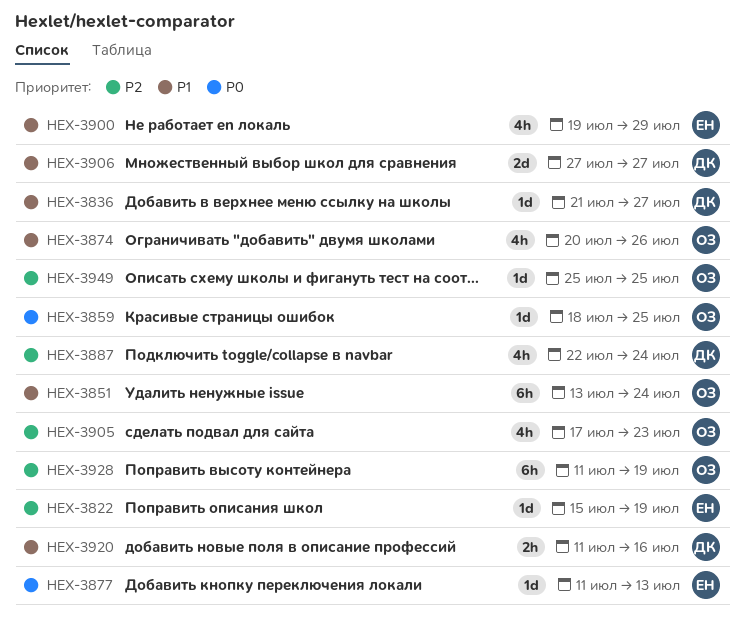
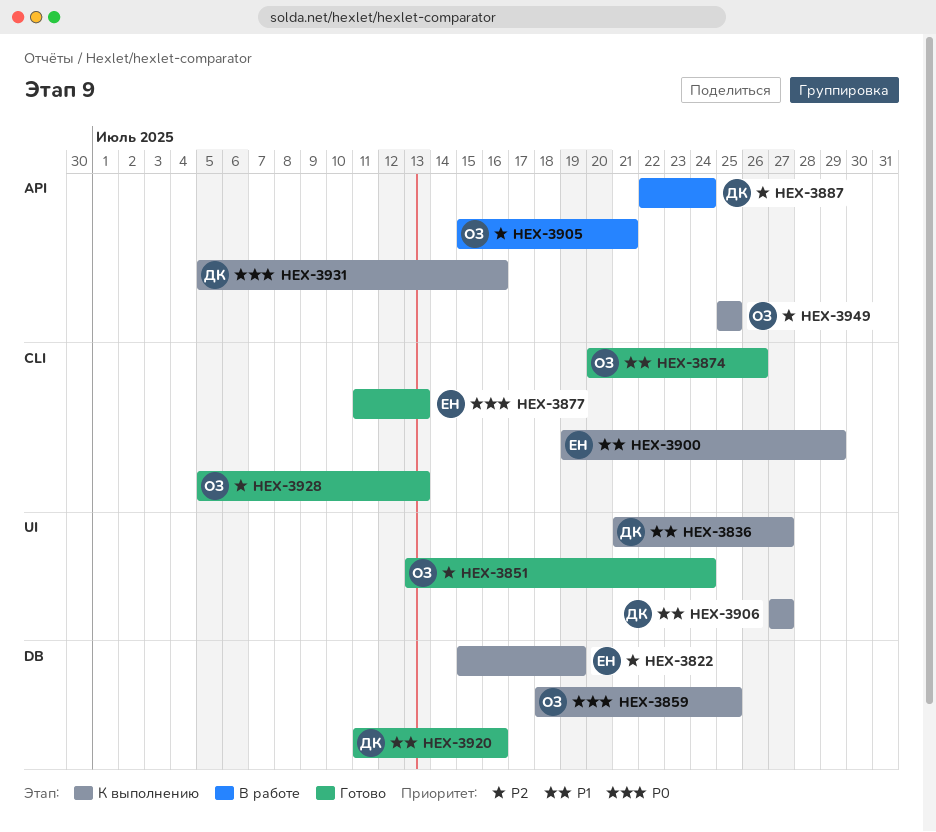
HEX-3851, priority: P1 -> P2
HEX-3905, start: Jul 17 -> Jul 15
HEX-3905, due: Jul 23 -> Jul 21
HEX-3928, start: Jul 11 -> Jul 5
HEX-3928, due: Jul 19 -> Jul 13
HEX-3931: none -> present

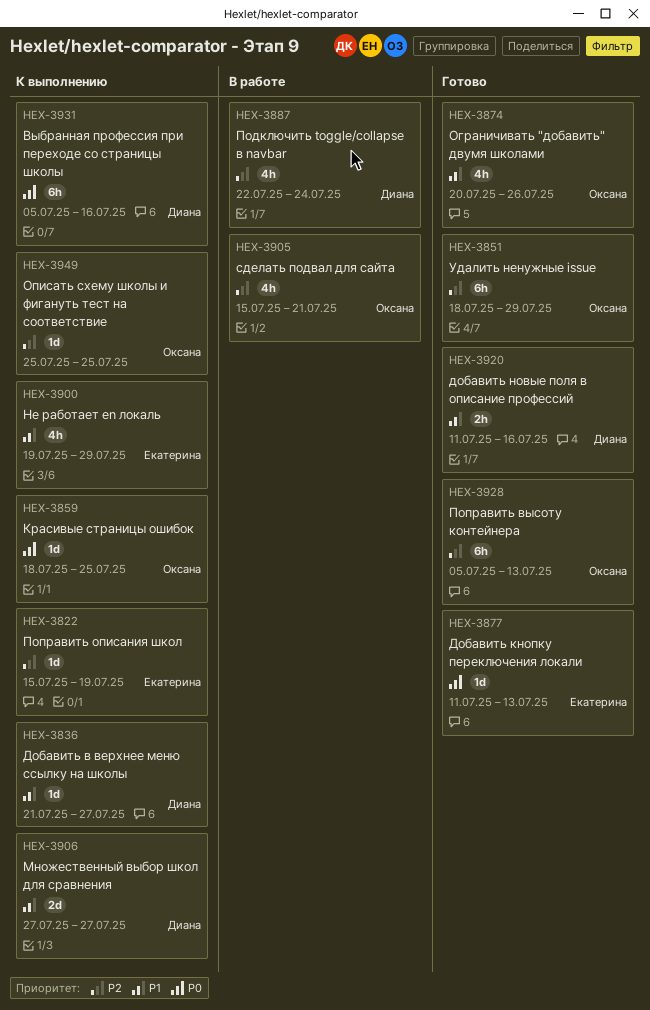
HEX-3851, start: Jul 13 -> Jul 18
HEX-3851, due: Jul 24 -> Jul 29

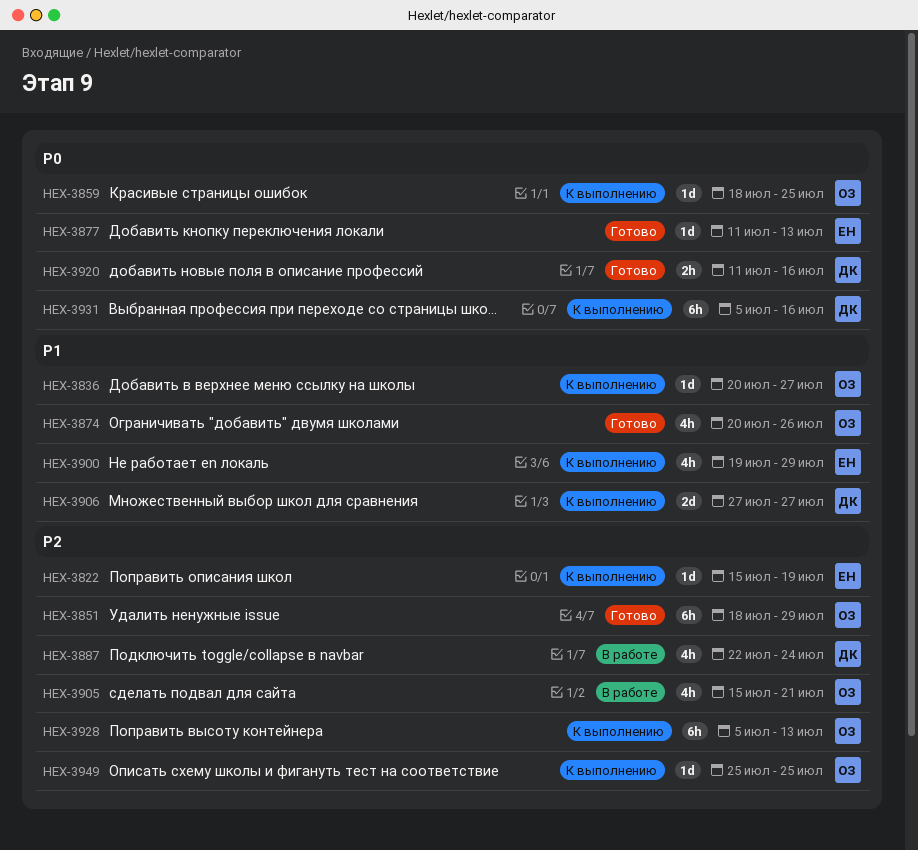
HEX-3836, owner: Диана -> Оксана
HEX-3836, start: Jul 21 -> Jul 20
HEX-3920, priority: P1 -> P0
HEX-3928, status: Готово -> К выполнению

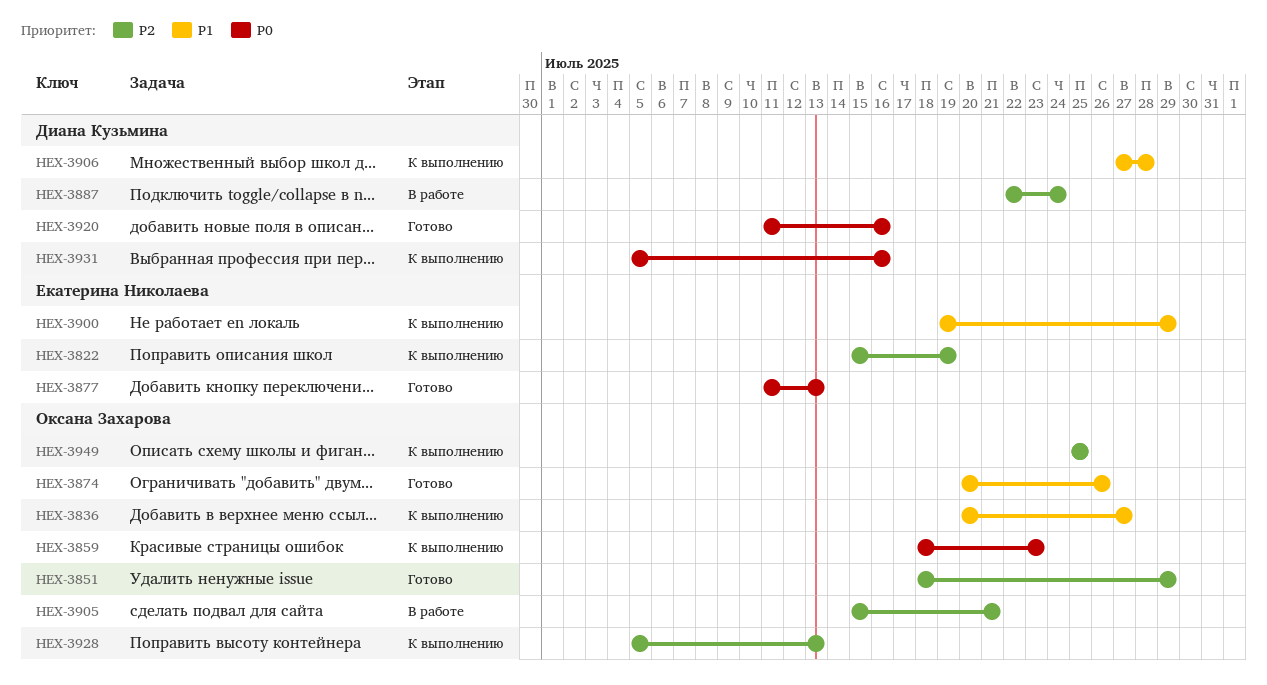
HEX-3859, due: Jul 25 -> Jul 23
HEX-3906, due: Jul 27 -> Jul 28

